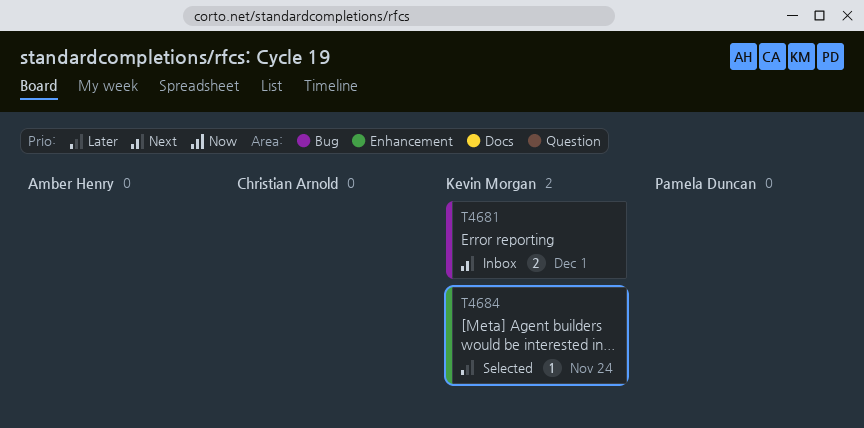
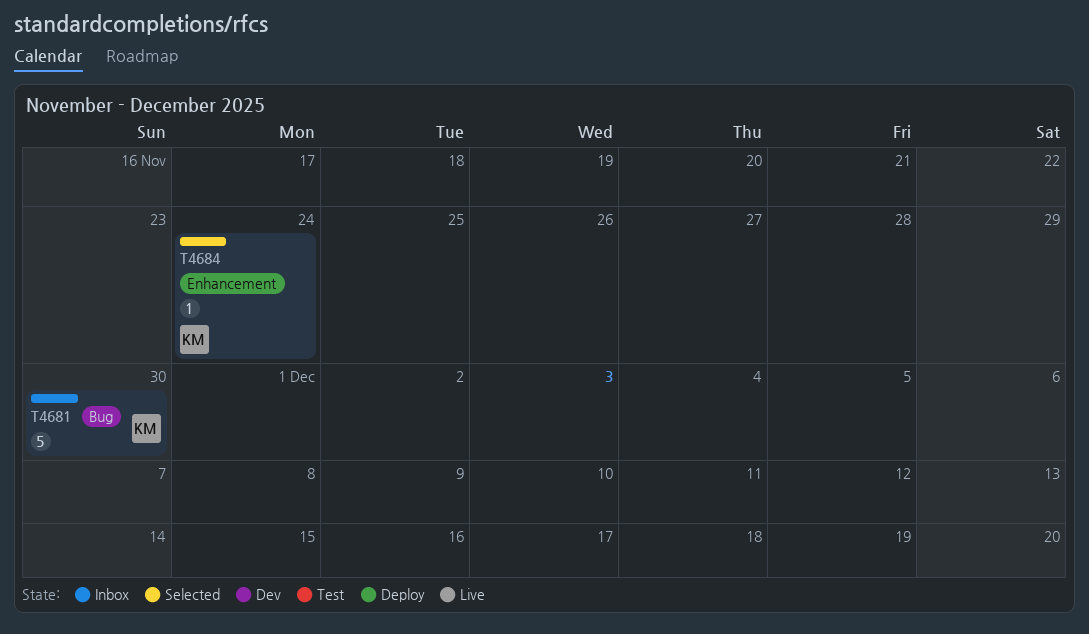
T4681, estimate: 2 -> 5
T4681, due: Dec 1 -> Nov 30

